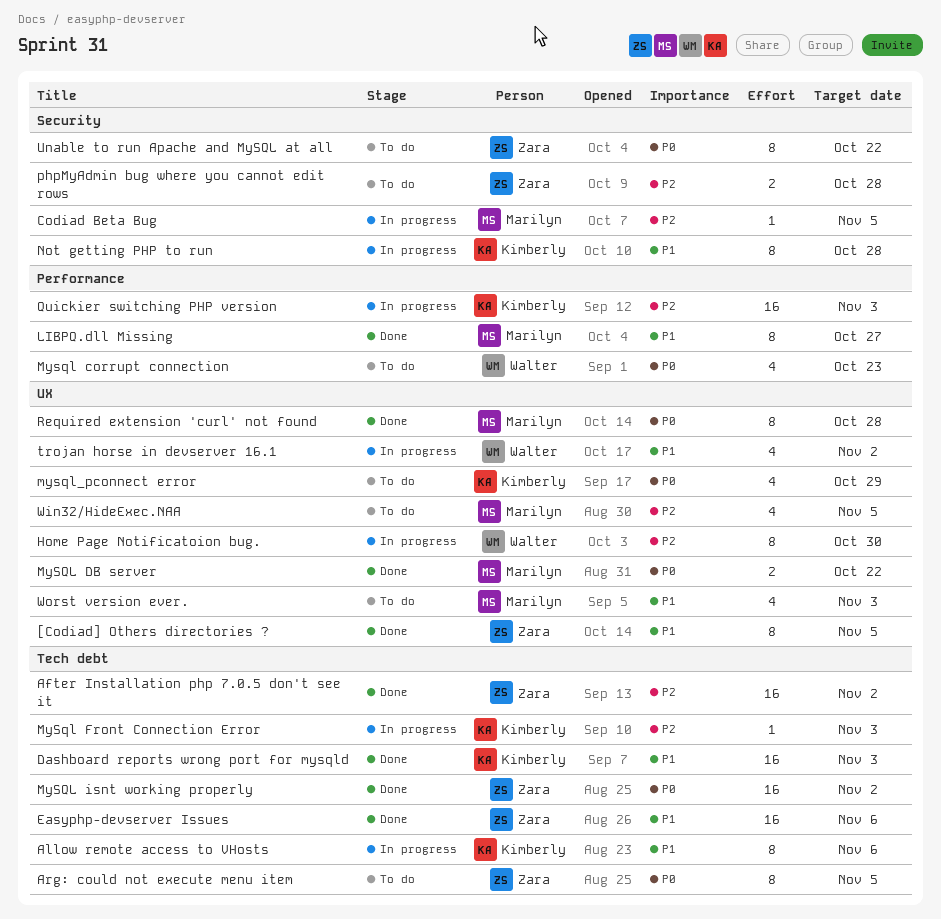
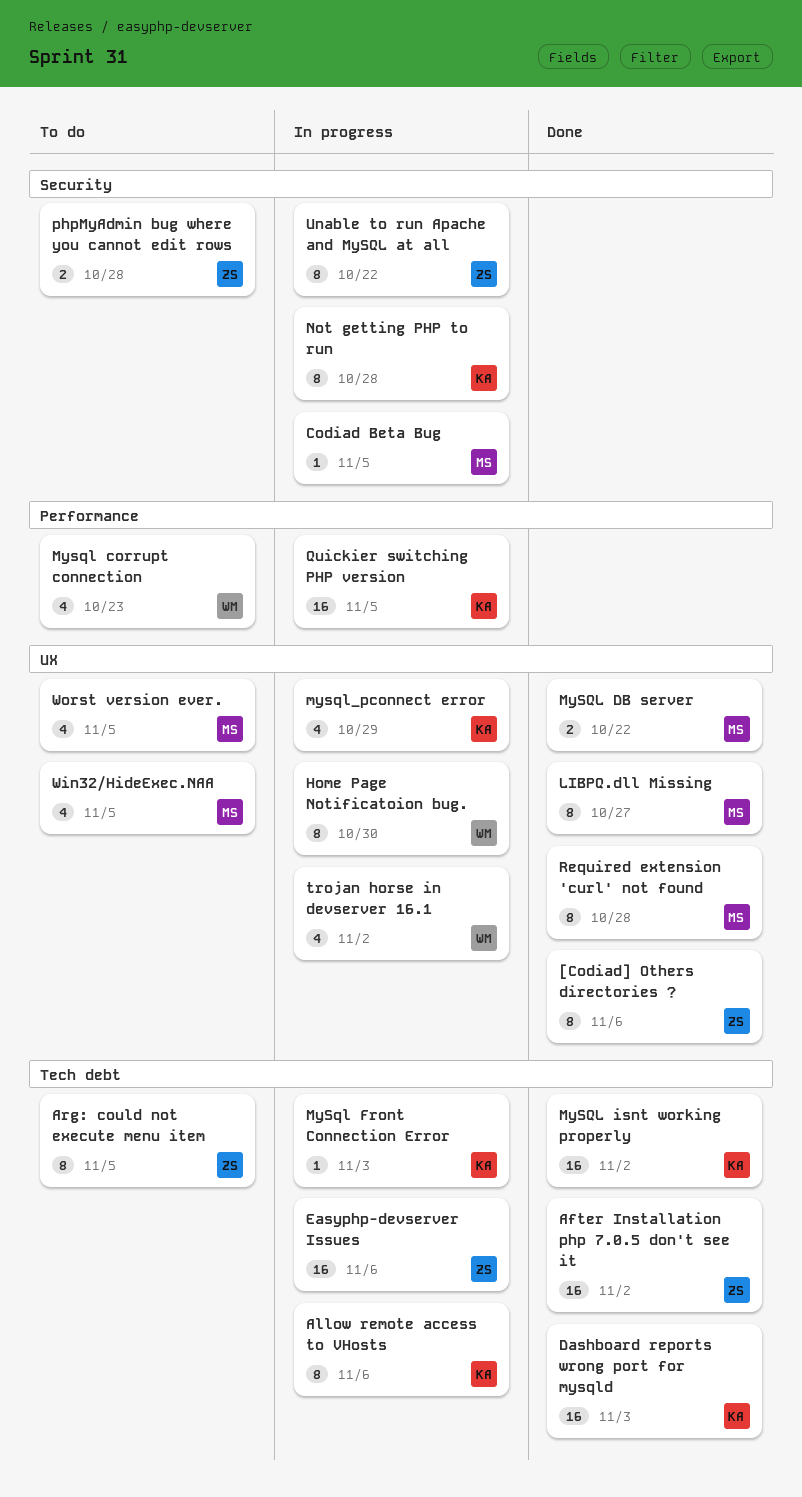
[Codiad] Others directories ?, due: Nov 5 -> Nov 6
Easyphp-devserver Issues, status: Done -> In progress
LIBPQ.dll Missing, label: Performance -> UX
MySQL isnt working properly, owner: Zara -> Kimberly
mysql_pconnect error, status: To do -> In progress
Quickier switching PHP version, due: Nov 3 -> Nov 5
Unable to run Apache and MySQL at all, status: To do -> In progress
Worst version ever., due: Nov 3 -> Nov 5

